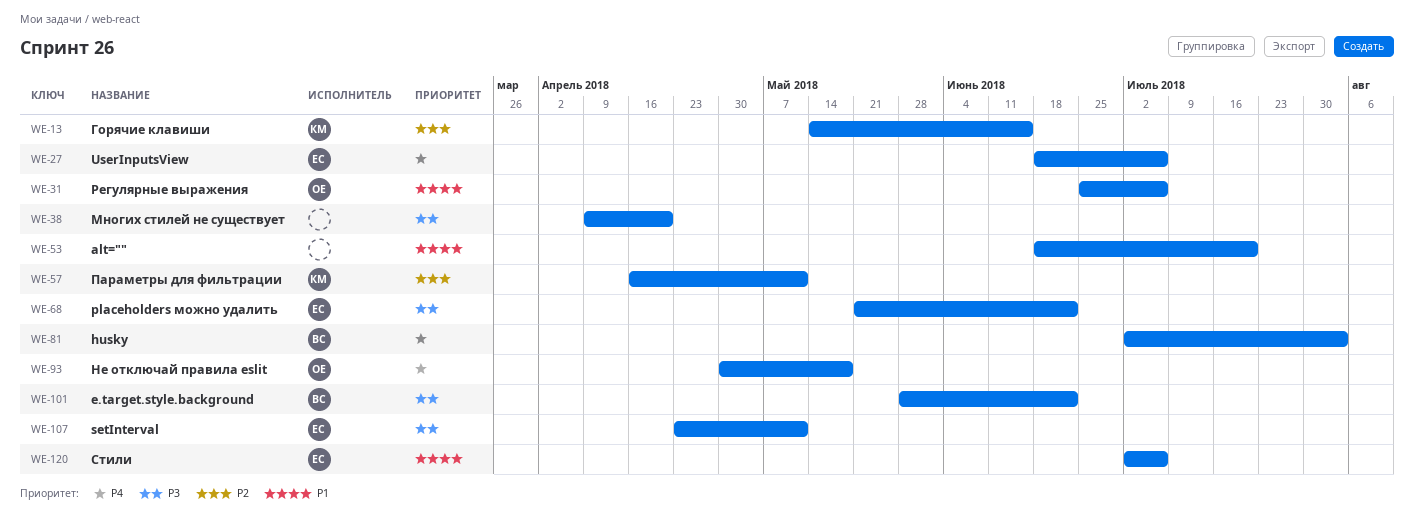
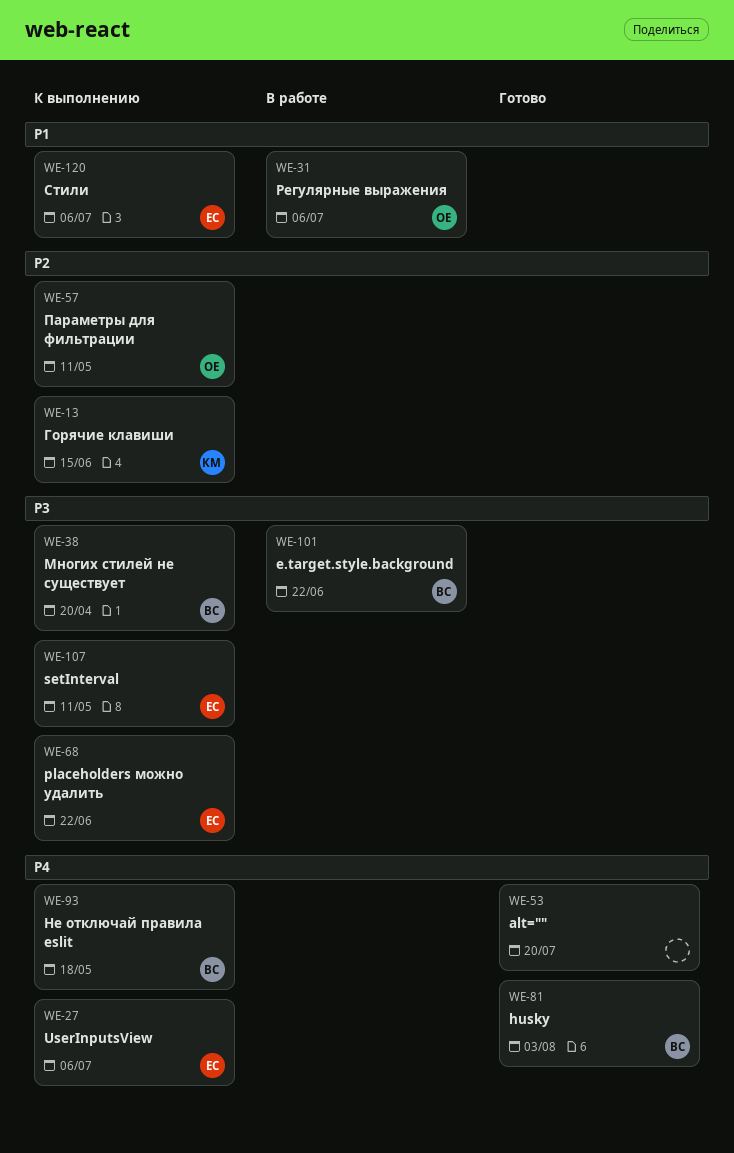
WE-38, owner: none -> ВС
WE-53, priority: P1 -> P4
WE-57, owner: КМ -> ОЕ
WE-93, owner: ОЕ -> ВС

